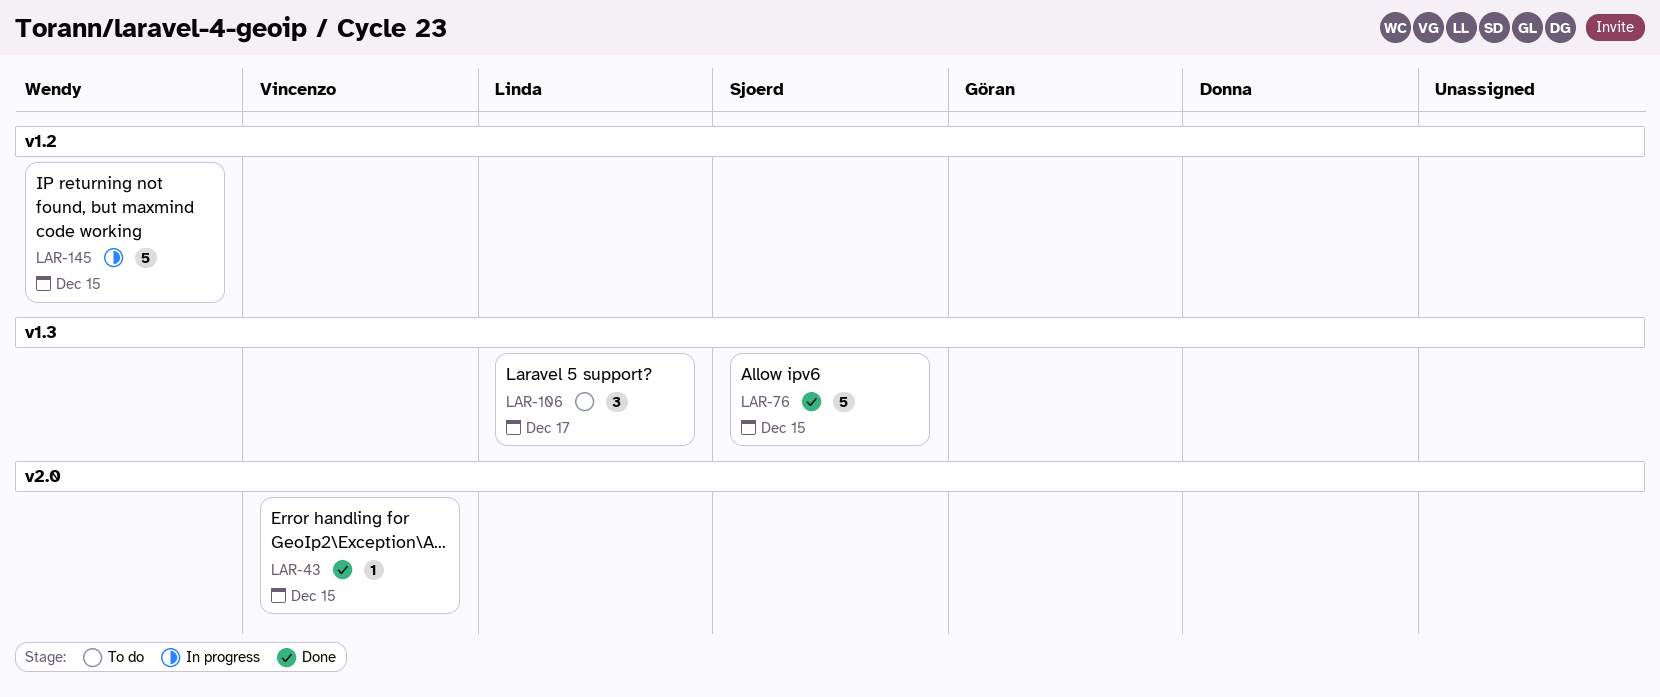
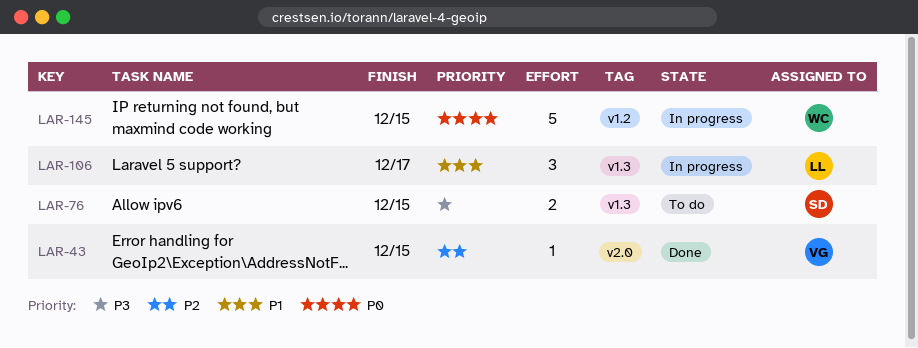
LAR-76, status: Done -> To do
LAR-76, estimate: 5 -> 2
LAR-106, status: To do -> In progress

